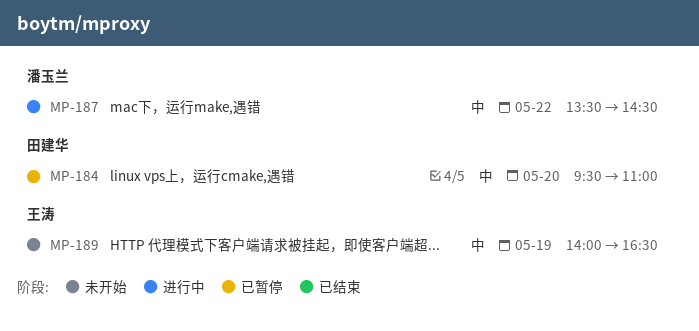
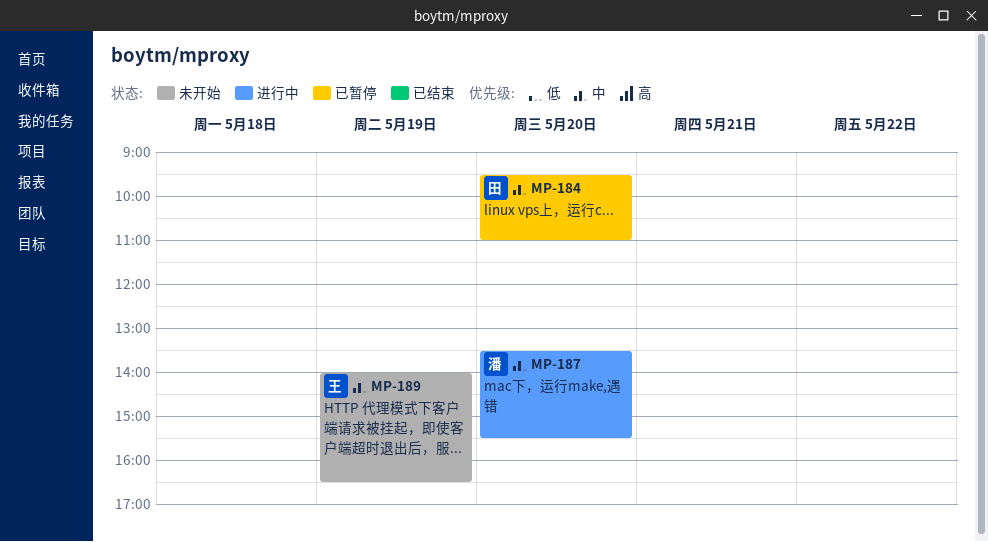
MP-187, day: May 22 -> May 20
MP-187, ends: 14:30 -> 15:30

